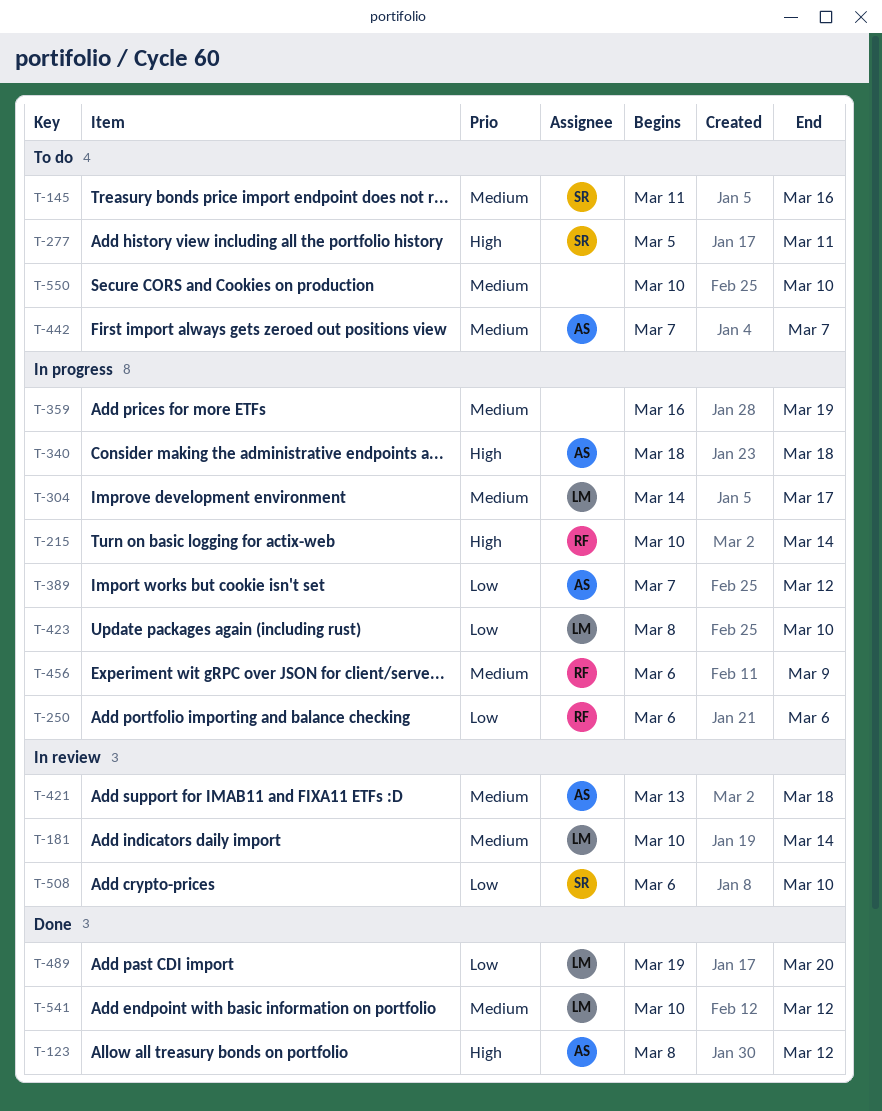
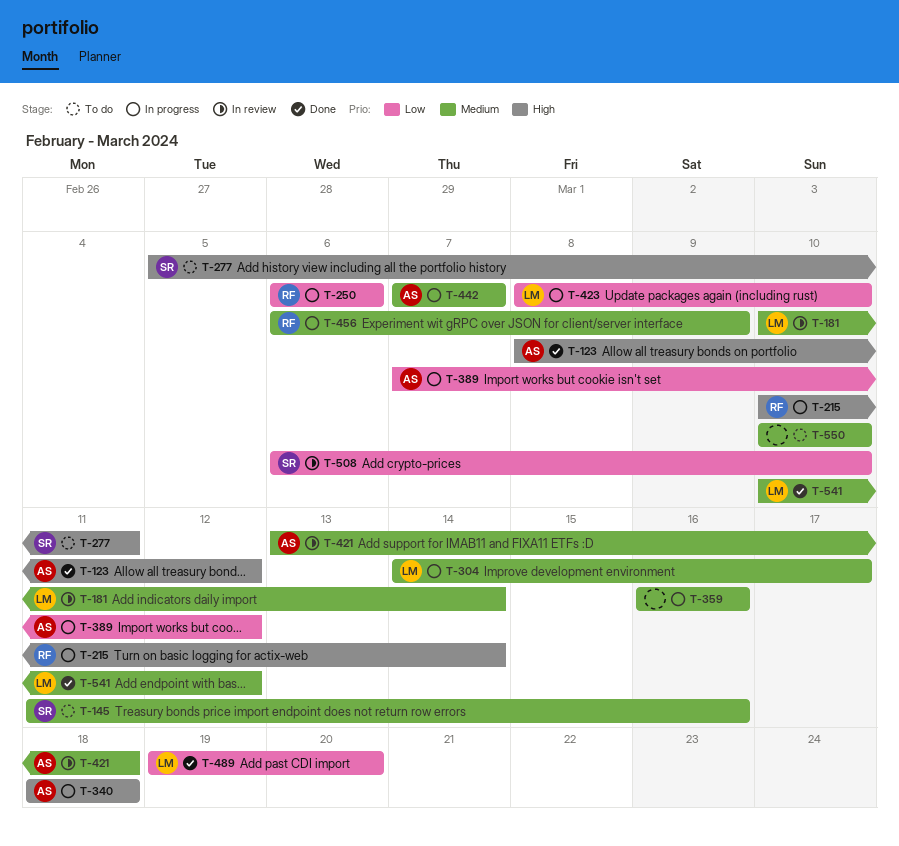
T-359, due: Mar 19 -> Mar 16
T-442, status: To do -> In progress

